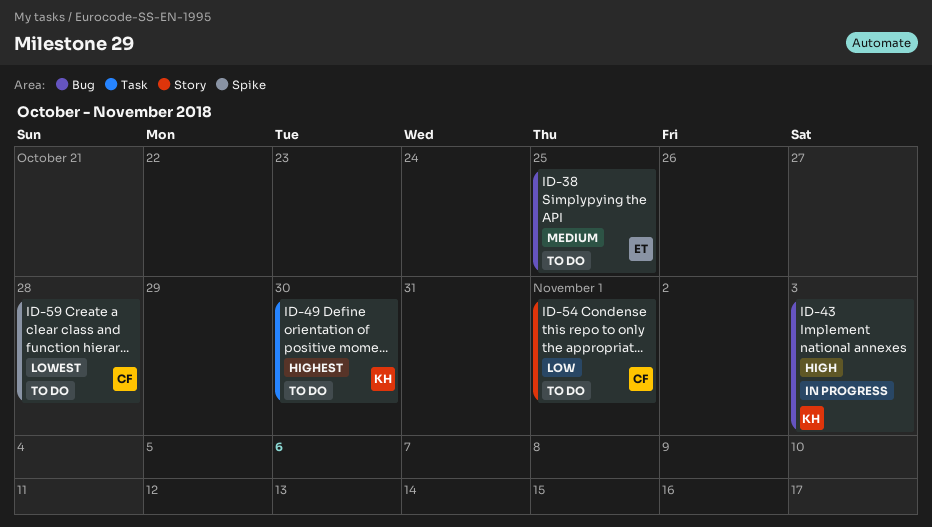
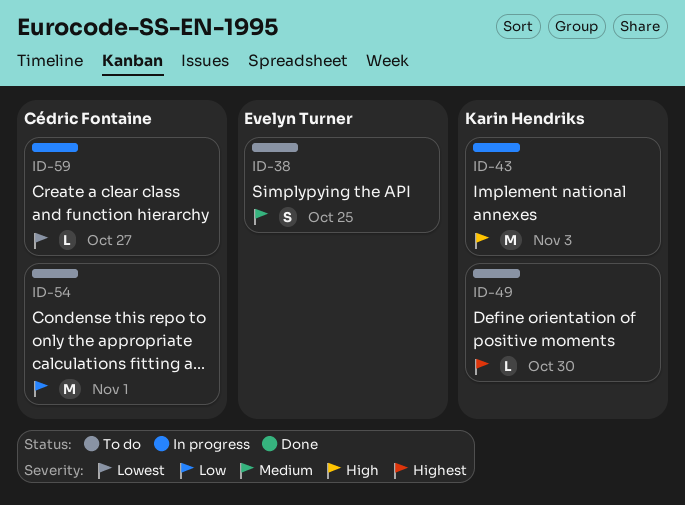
ID-59, status: To do -> In progress
ID-59, due: Oct 28 -> Oct 27

